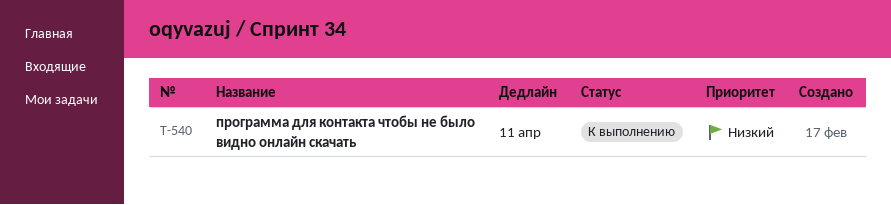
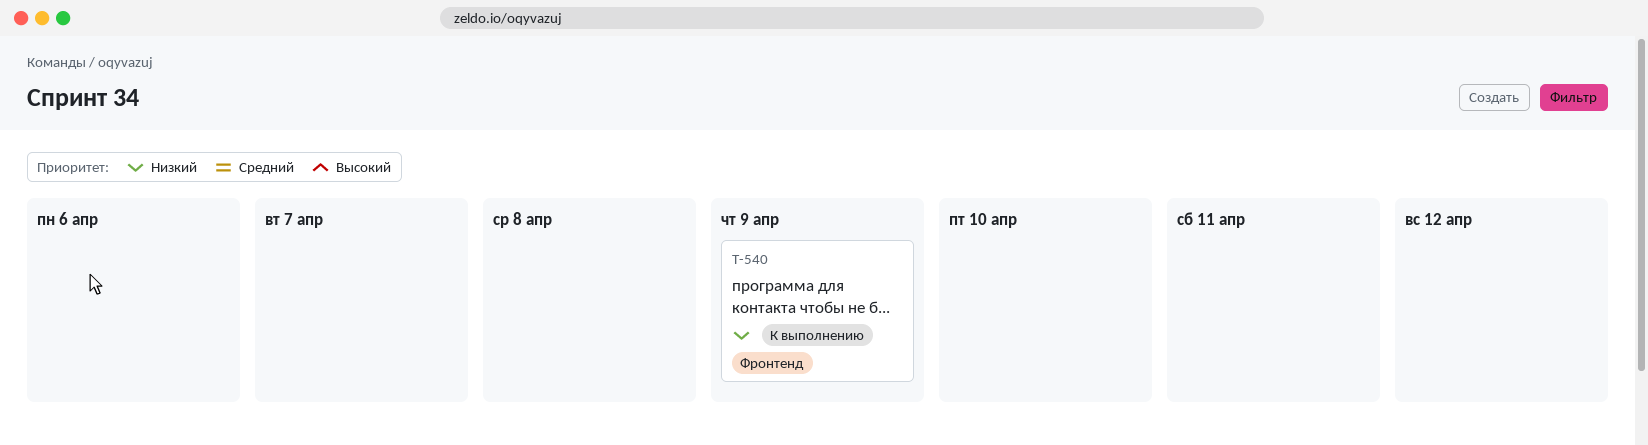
T-540, due: Apr 11 -> Apr 9

